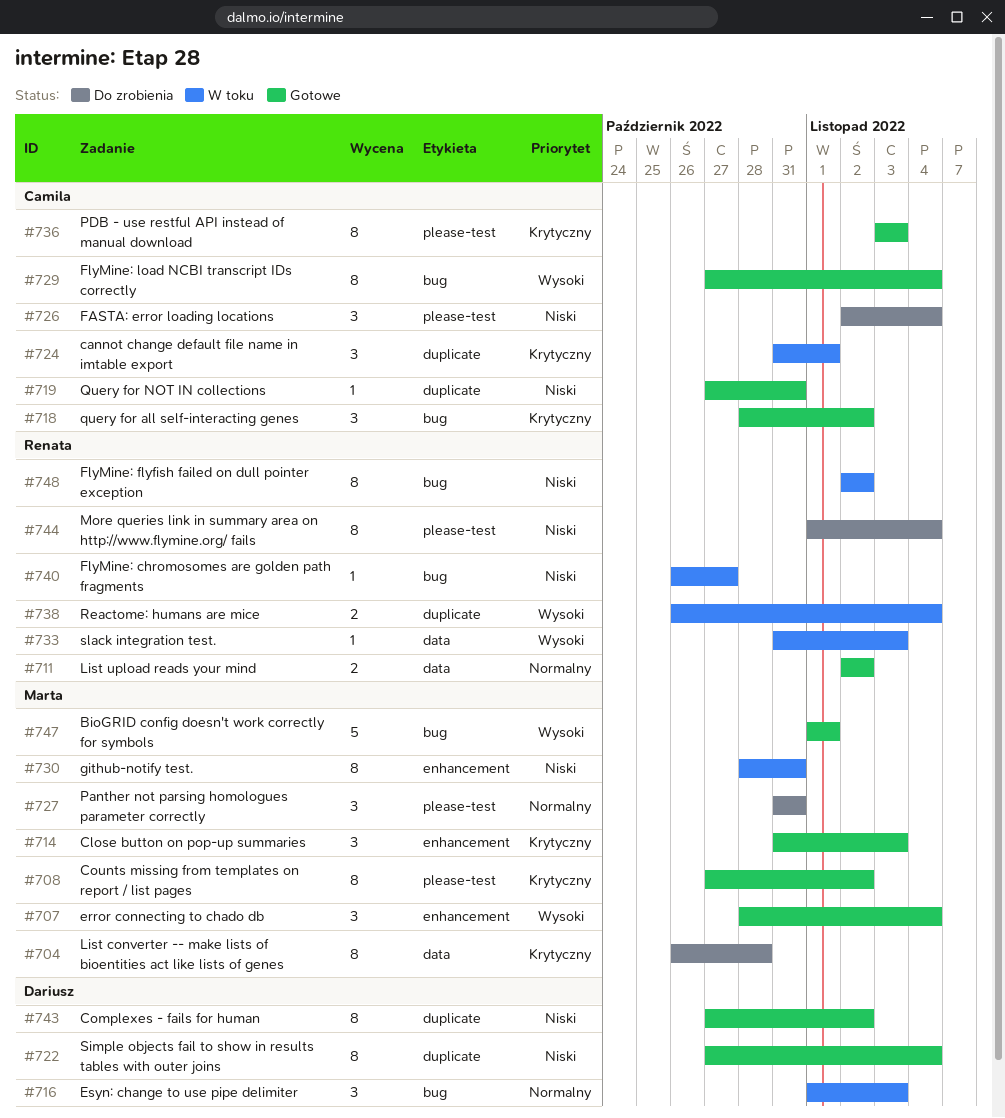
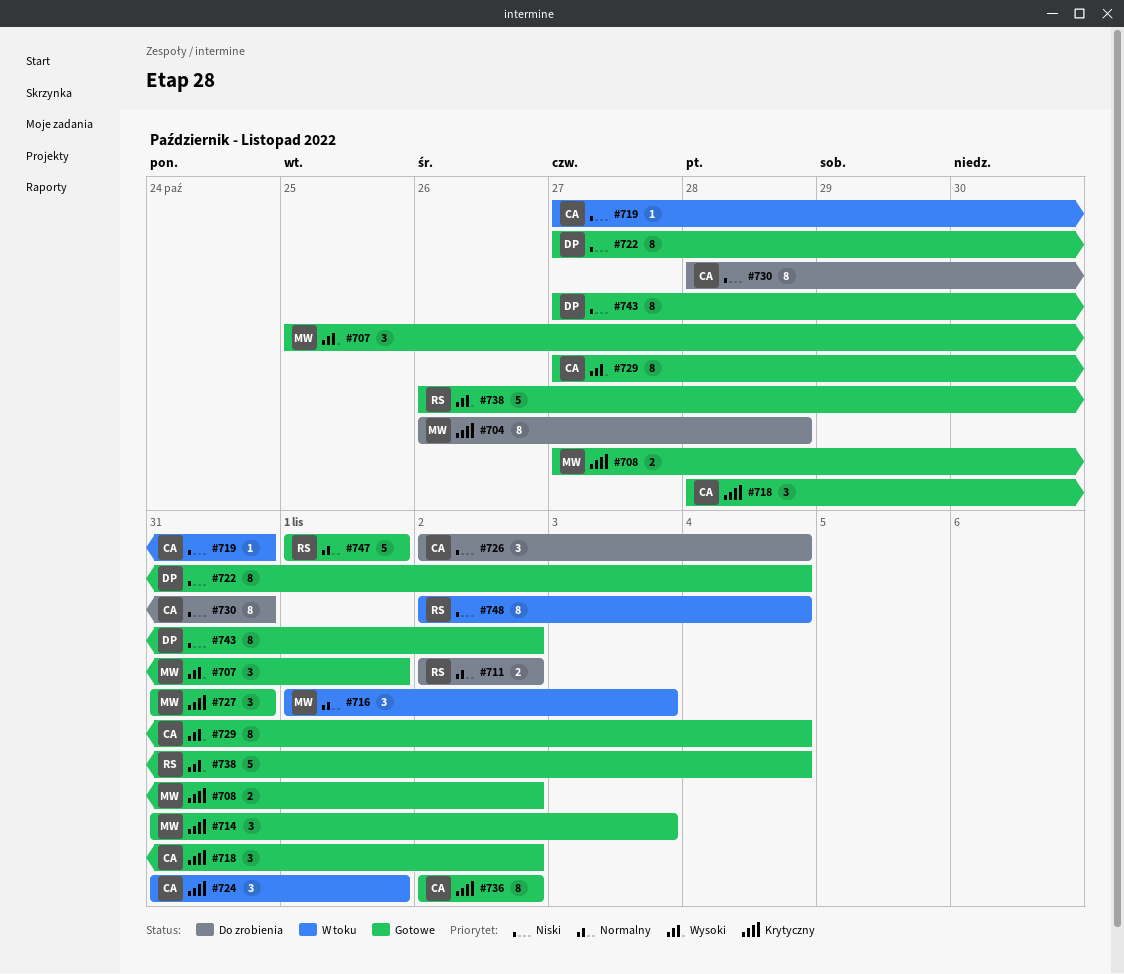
#707, start: Oct 28 -> Oct 25
#707, due: Nov 4 -> Nov 1
#708, estimate: 8 -> 2
#711, status: Gotowe -> Do zrobienia
#716, owner: Dariusz -> Marta
#719, status: Gotowe -> W toku
#727, status: Do zrobienia -> Gotowe
#727, priority: Normalny -> Krytyczny
#730, status: W toku -> Do zrobienia
#730, owner: Marta -> Camila
#733: present -> none
#736, start: Nov 3 -> Nov 2
#736, due: Nov 3 -> Nov 2
#738, status: W toku -> Gotowe
#738, estimate: 2 -> 5
#740: present -> none
#744: present -> none
#747, owner: Marta -> Renata
#747, priority: Wysoki -> Normalny
#748, due: Nov 2 -> Nov 4

